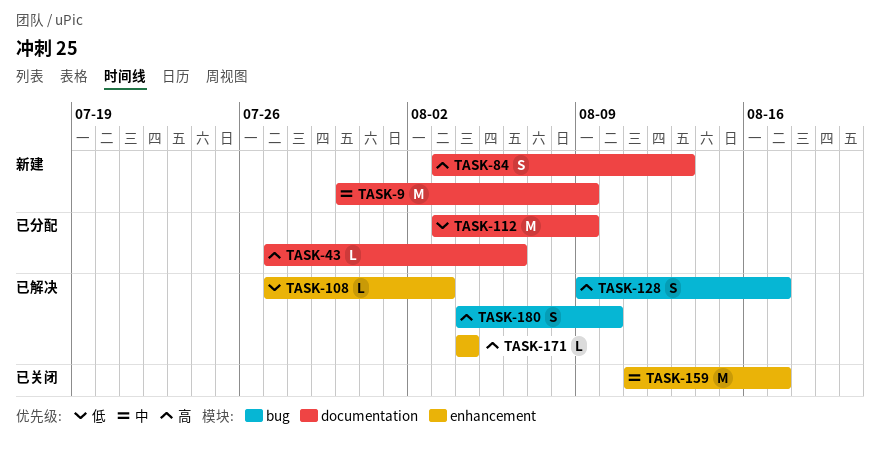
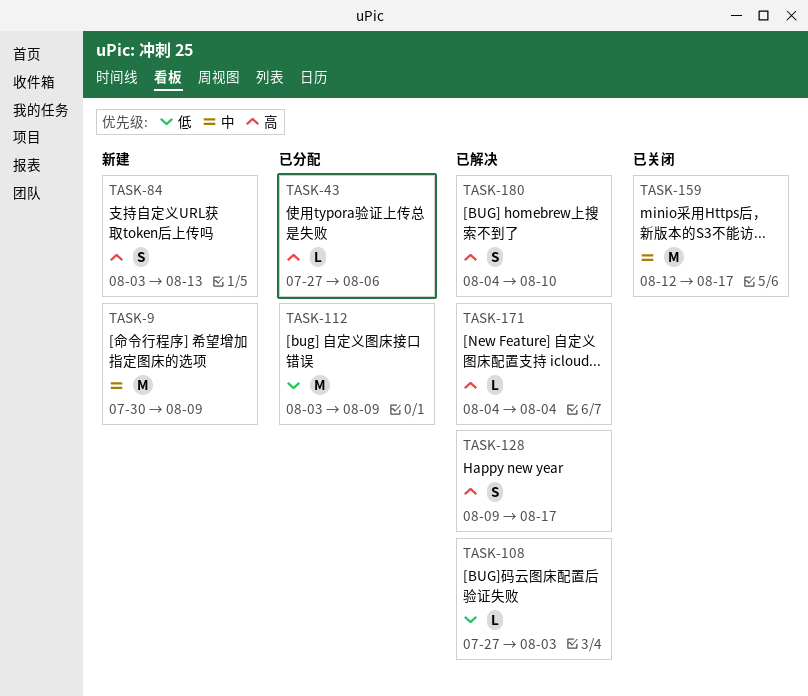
TASK-159, start: Aug 11 -> Aug 12

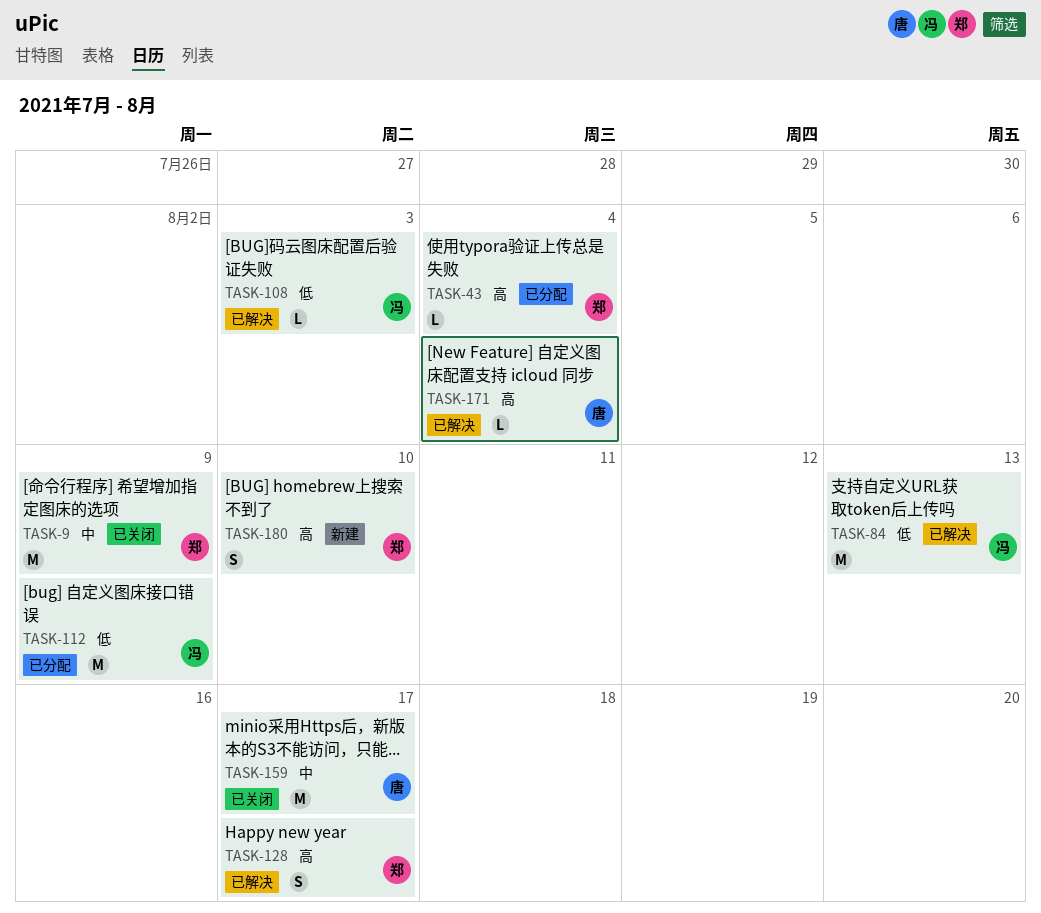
TASK-9, status: 新建 -> 已关闭
TASK-43, due: Aug 6 -> Aug 4
TASK-84, status: 新建 -> 已解决
TASK-84, priority: 高 -> 低
TASK-84, estimate: S -> M
TASK-180, status: 已解决 -> 新建

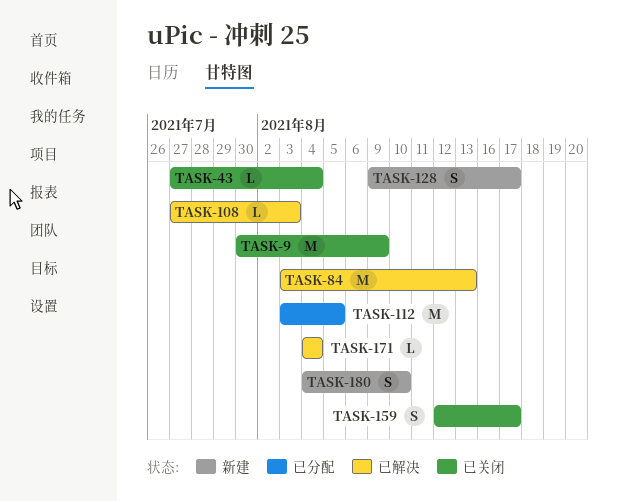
TASK-43, status: 已分配 -> 已关闭
TASK-112, due: Aug 9 -> Aug 5
TASK-128, status: 已解决 -> 新建
TASK-159, estimate: M -> S

